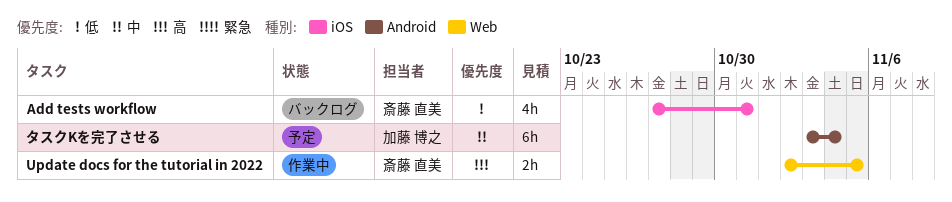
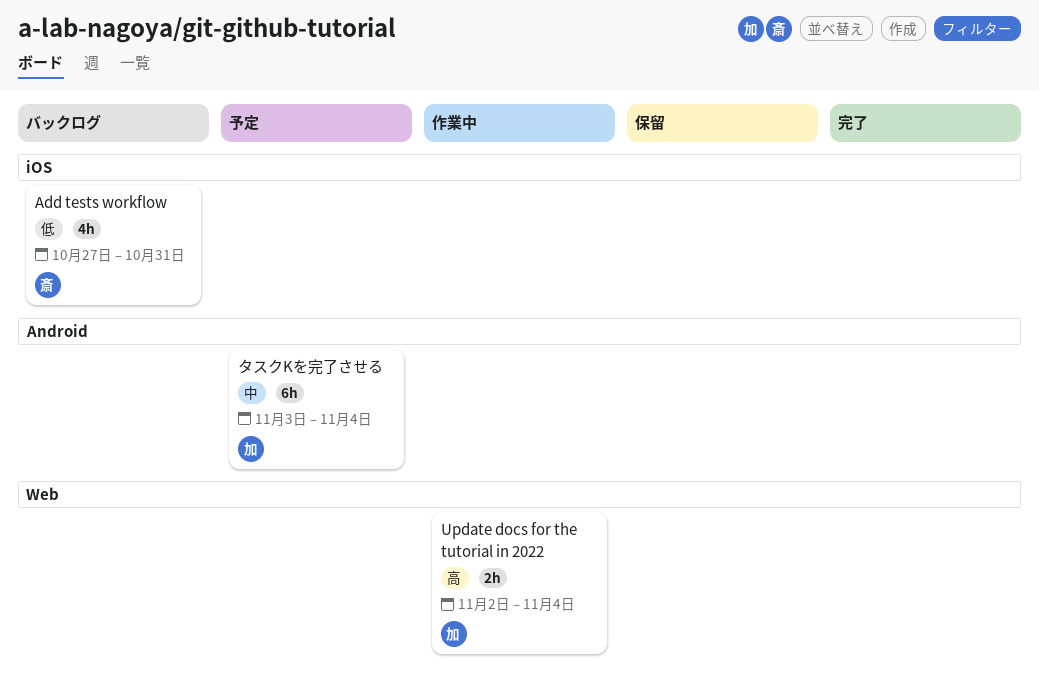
Update docs for the tutorial in 2022, owner: 斎藤 直美 -> 加藤 博之
Update docs for the tutorial in 2022, due: Nov 5 -> Nov 4

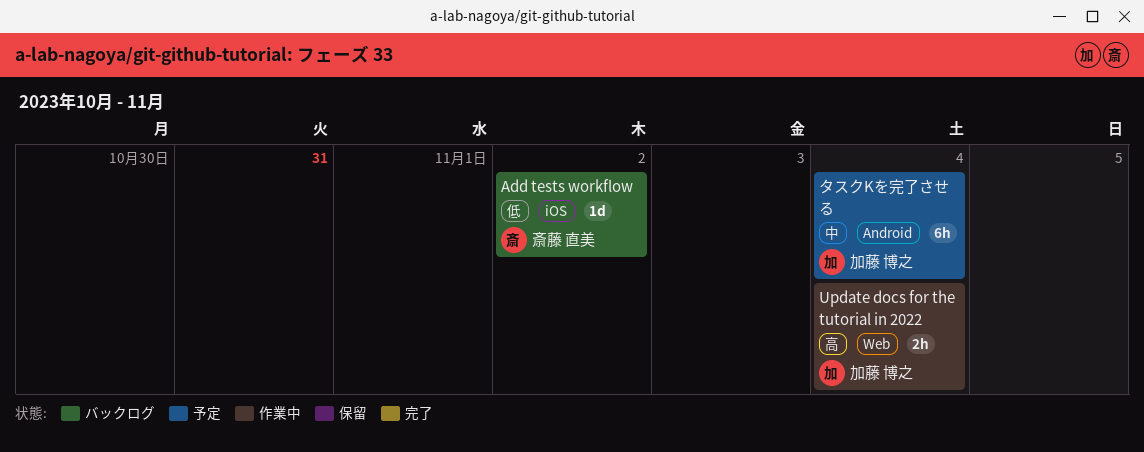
Add tests workflow, estimate: 4h -> 1d
Add tests workflow, due: Oct 31 -> Nov 2

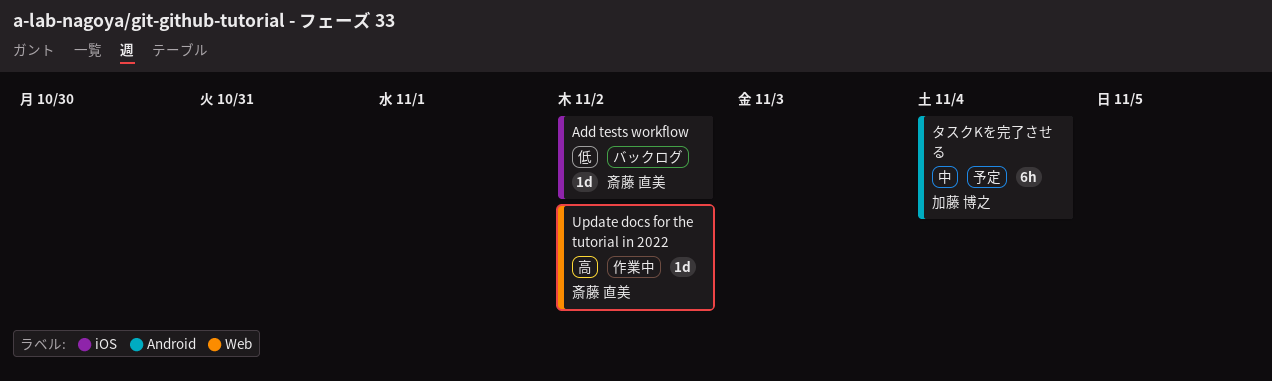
Update docs for the tutorial in 2022, owner: 加藤 博之 -> 斎藤 直美
Update docs for the tutorial in 2022, estimate: 2h -> 1d
Update docs for the tutorial in 2022, due: Nov 4 -> Nov 2

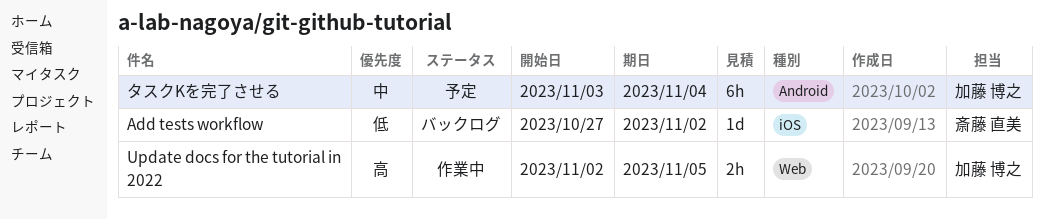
Update docs for the tutorial in 2022, owner: 斎藤 直美 -> 加藤 博之
Update docs for the tutorial in 2022, estimate: 1d -> 2h
Update docs for the tutorial in 2022, due: Nov 2 -> Nov 5

